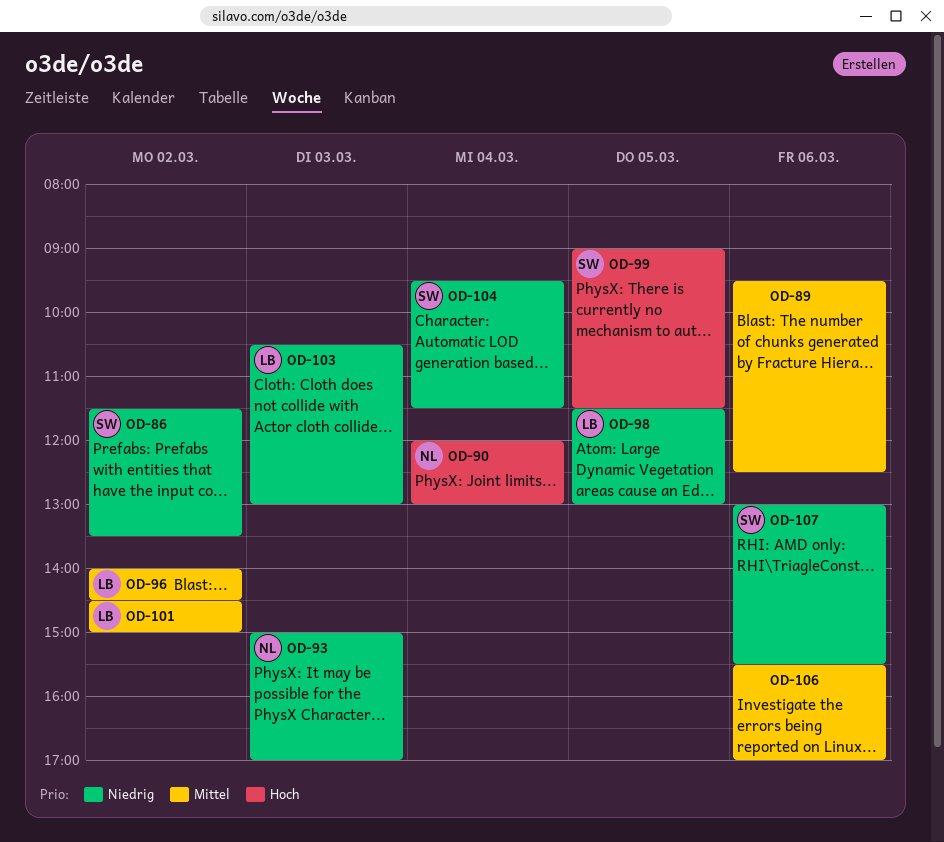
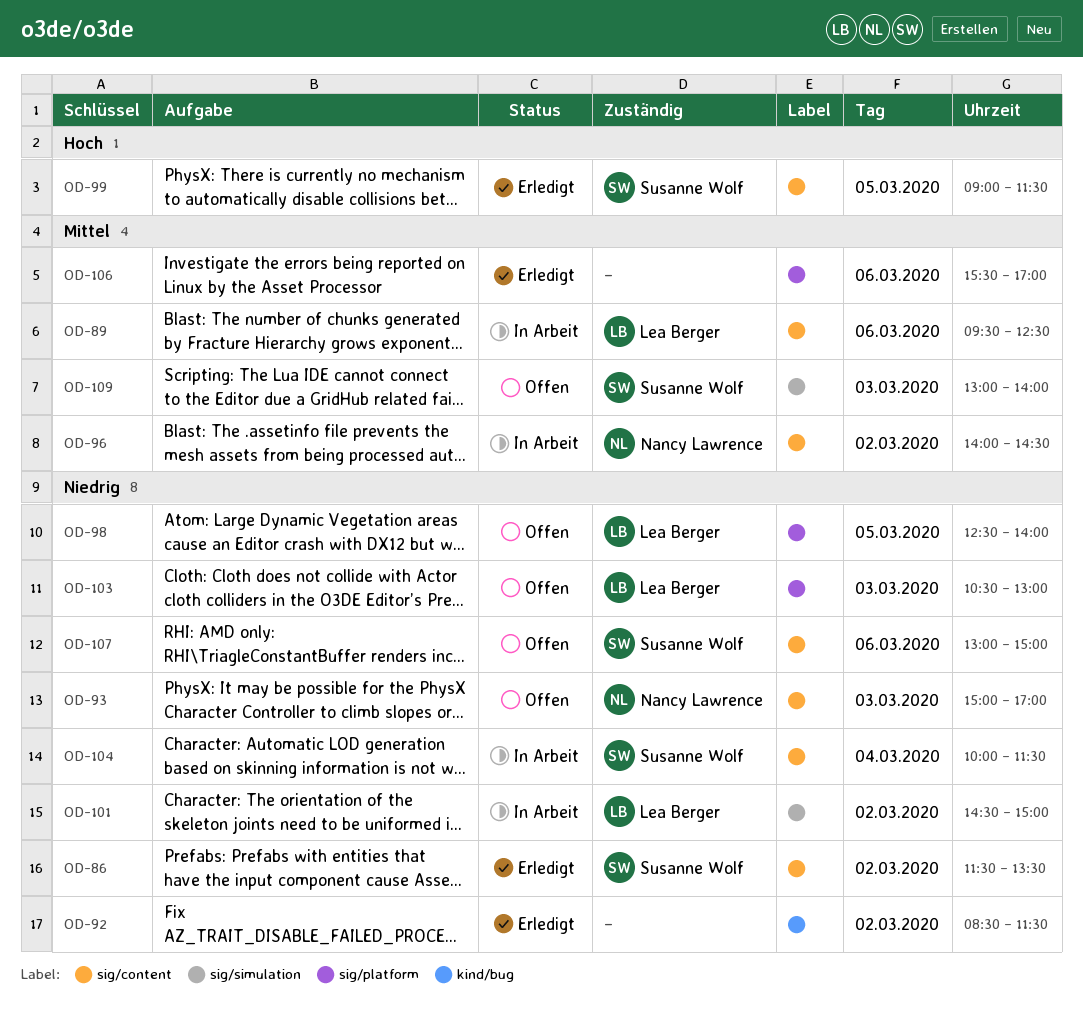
OD-89, owner: none -> Lea Berger
OD-90: present -> none
OD-92: none -> present
OD-96, owner: Lea Berger -> Nancy Lawrence
OD-98, begins: 11:30 -> 12:30
OD-98, ends: 13:00 -> 14:00
OD-101, priority: Mittel -> Niedrig
OD-104, begins: 09:30 -> 10:00
OD-107, ends: 15:30 -> 15:00
OD-109: none -> present

